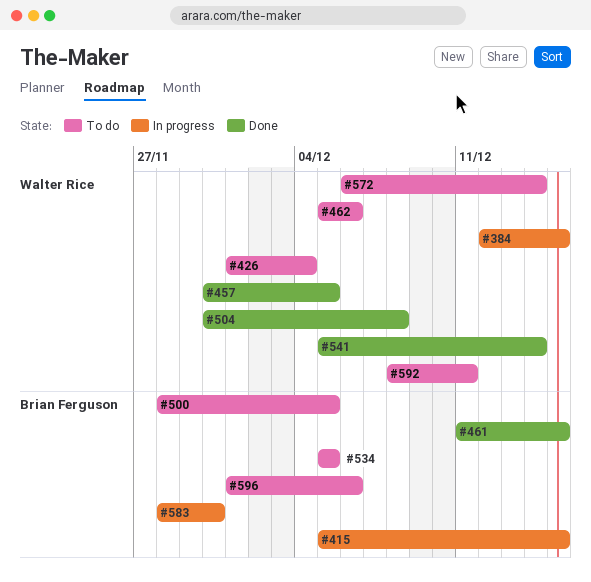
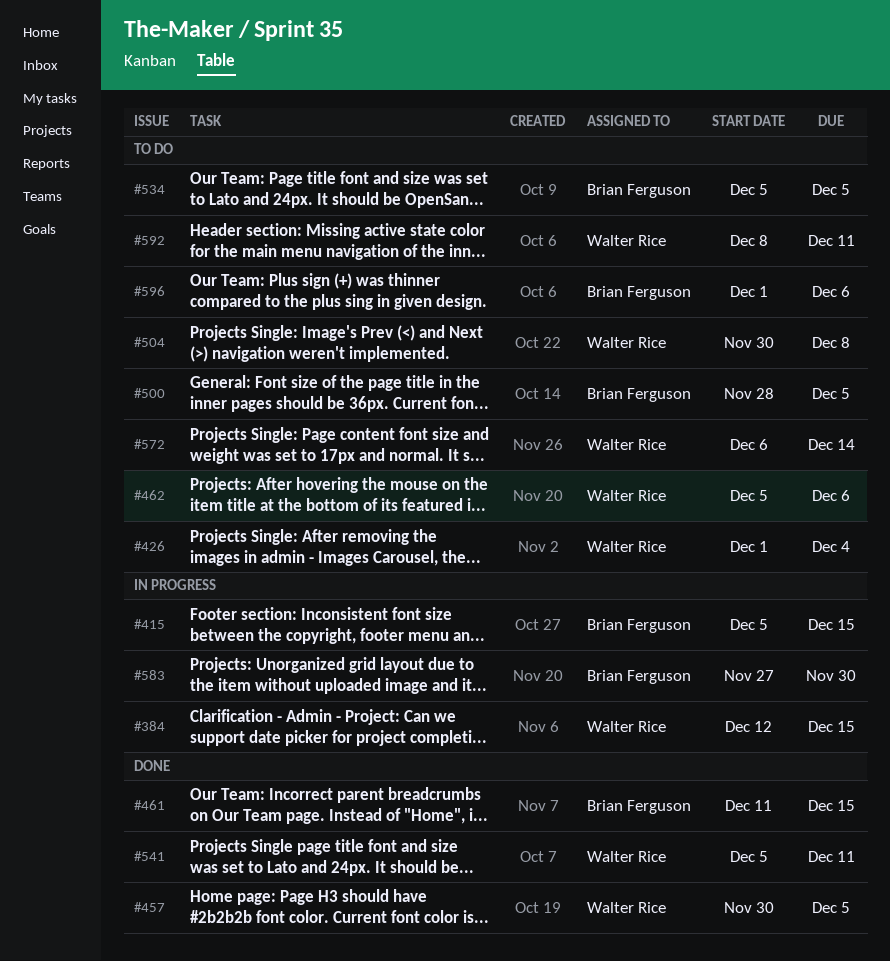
#504, status: Done -> To do
#541, due: Dec 14 -> Dec 11
#583, start: Nov 28 -> Nov 27

